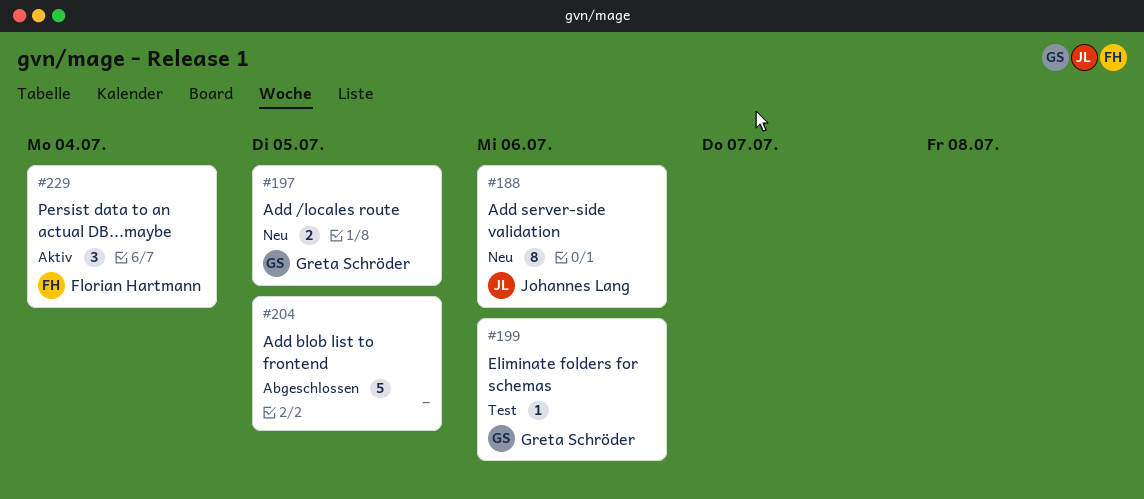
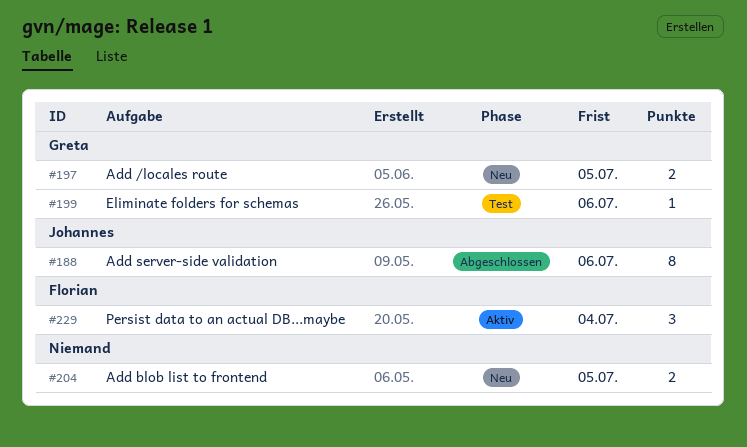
#188, status: Neu -> Abgeschlossen
#204, status: Abgeschlossen -> Neu
#204, estimate: 5 -> 2

